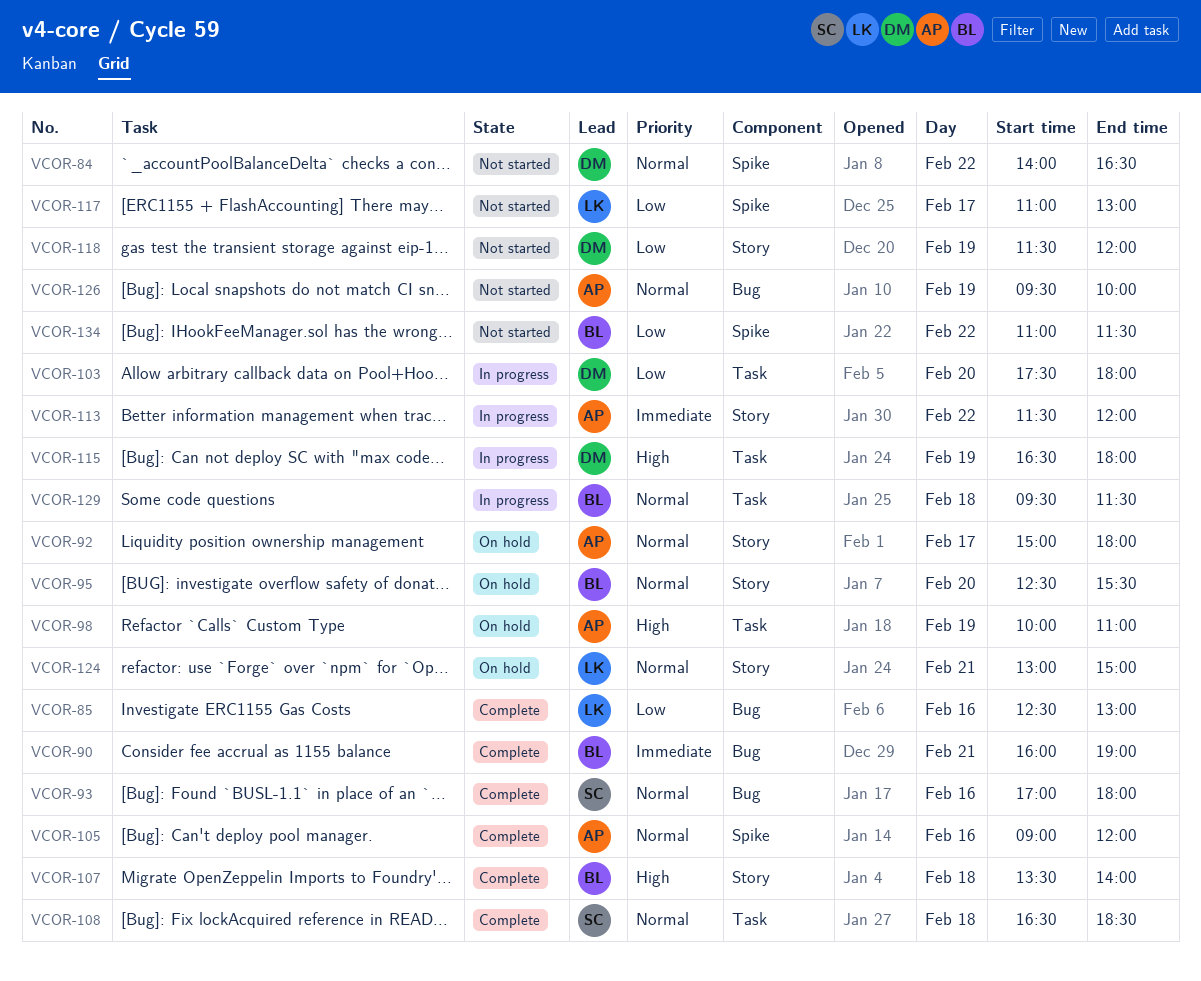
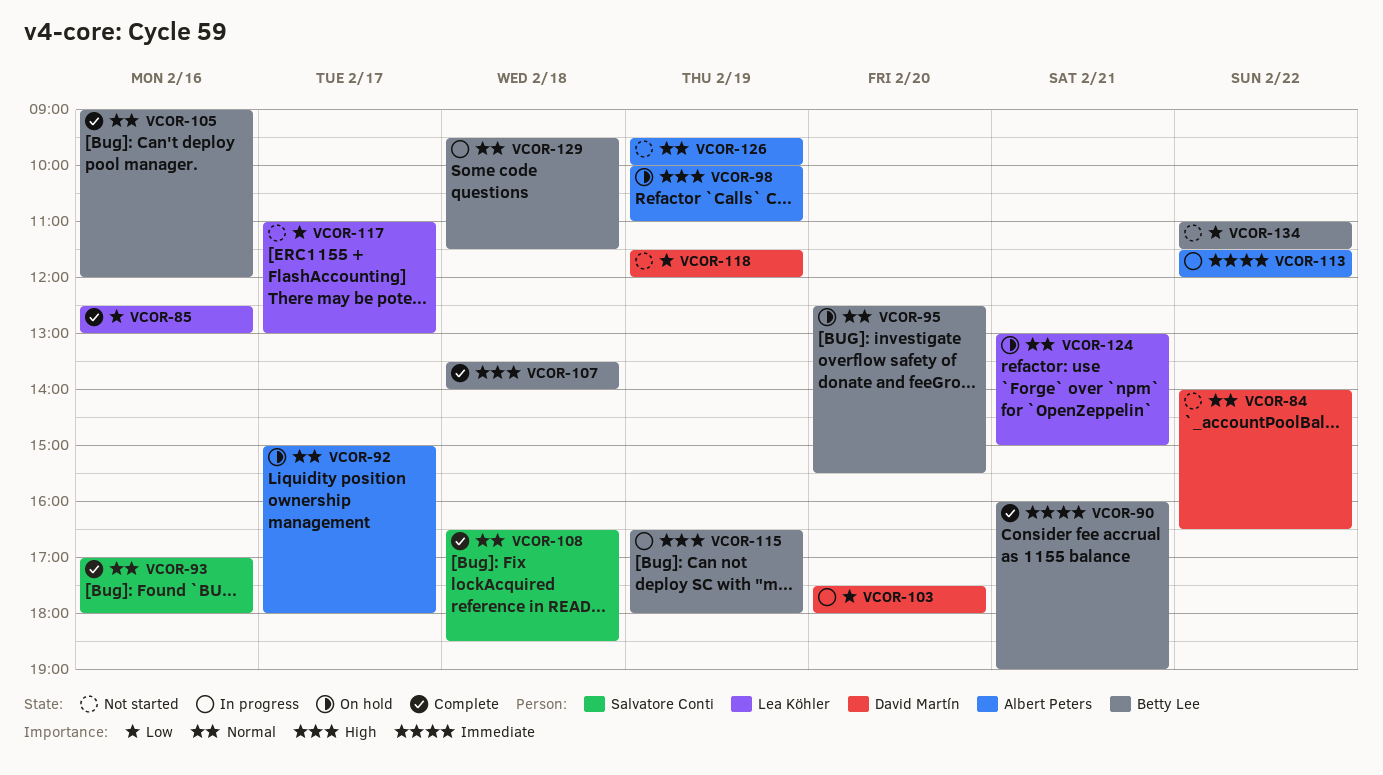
VCOR-105, owner: Albert Peters -> Betty Lee
VCOR-115, owner: David Martín -> Betty Lee

